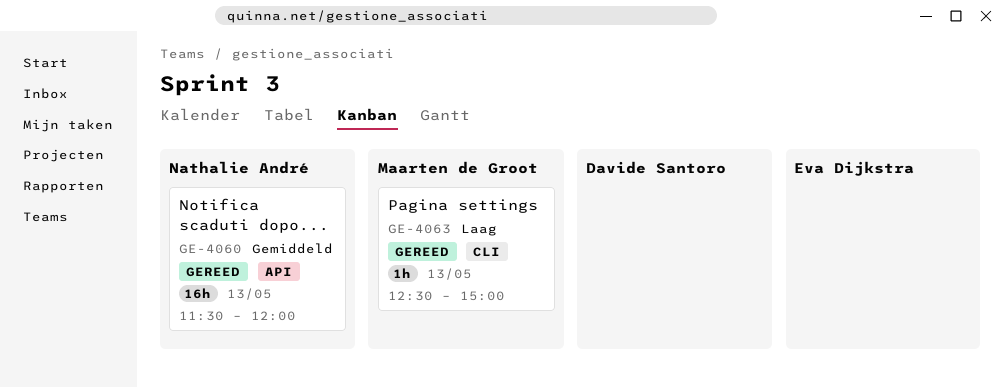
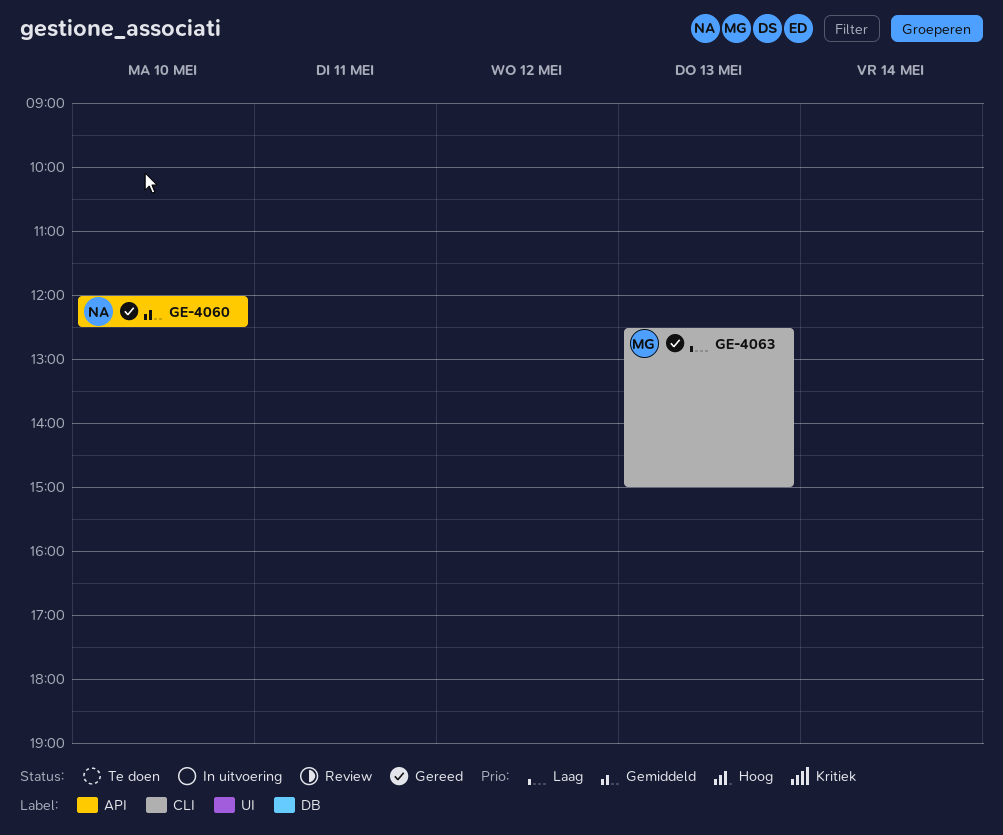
GE-4060, day: May 13 -> May 10
GE-4060, begins: 11:30 -> 12:00
GE-4060, ends: 12:00 -> 12:30

